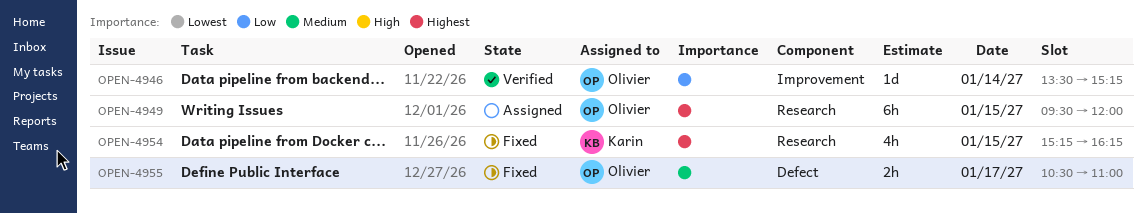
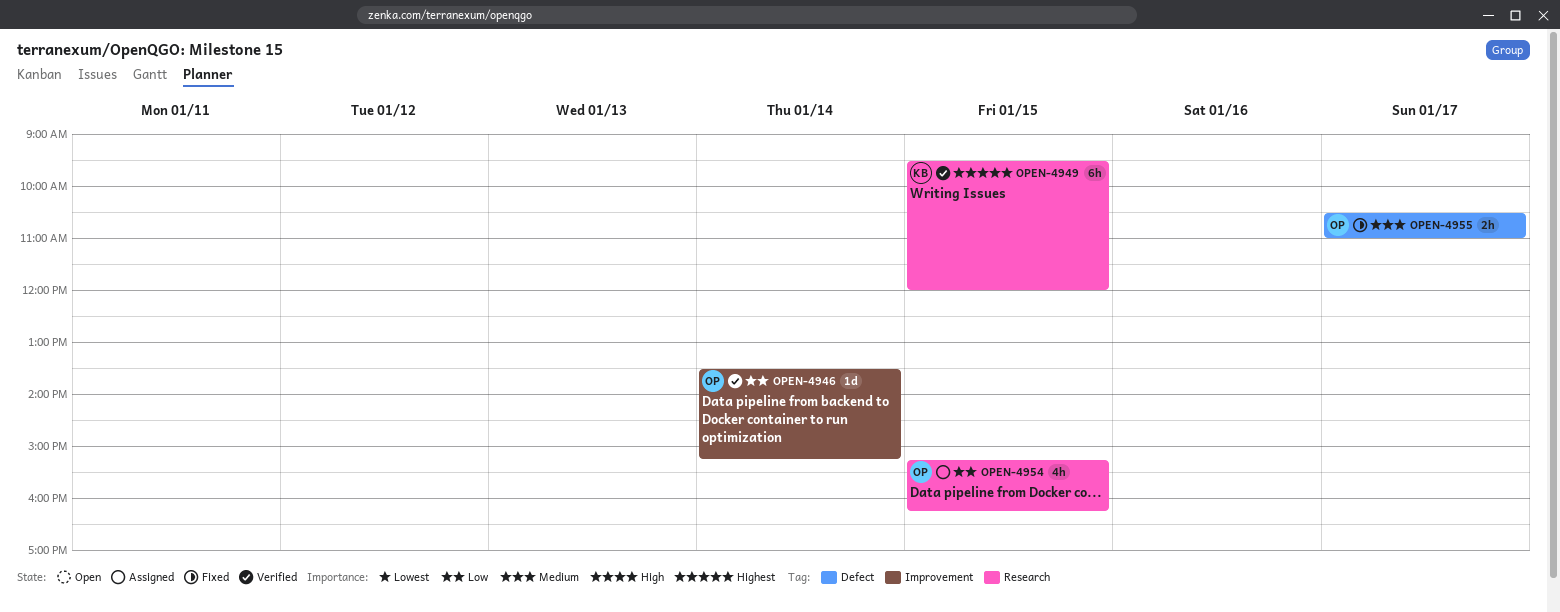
OPEN-4949, status: Assigned -> Verified
OPEN-4949, owner: Olivier -> Karin
OPEN-4954, status: Fixed -> Assigned
OPEN-4954, owner: Karin -> Olivier
OPEN-4954, priority: Highest -> Low

